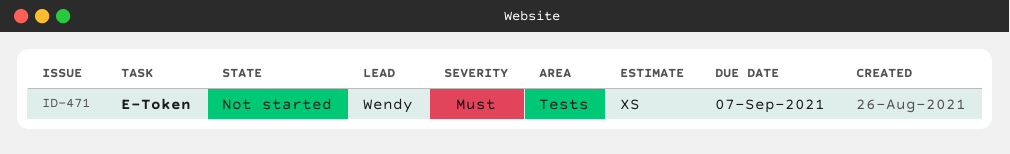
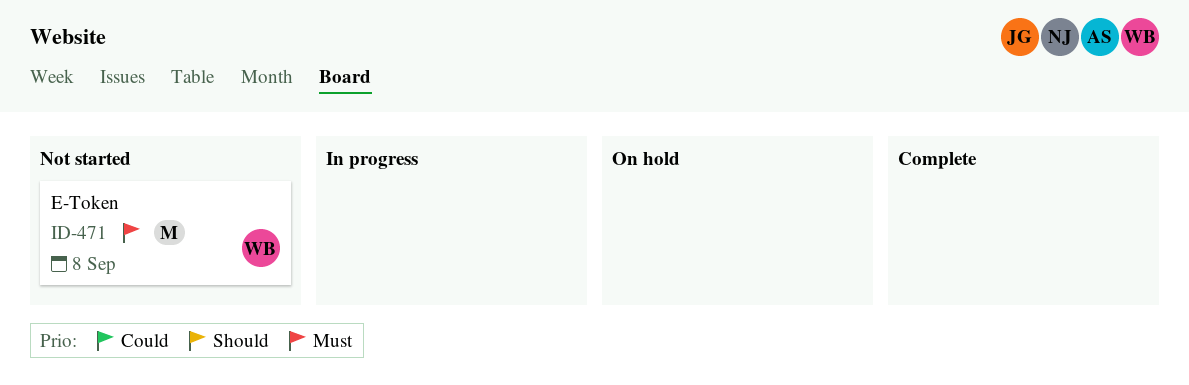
ID-471, estimate: XS -> M
ID-471, due: Sep 7 -> Sep 8

